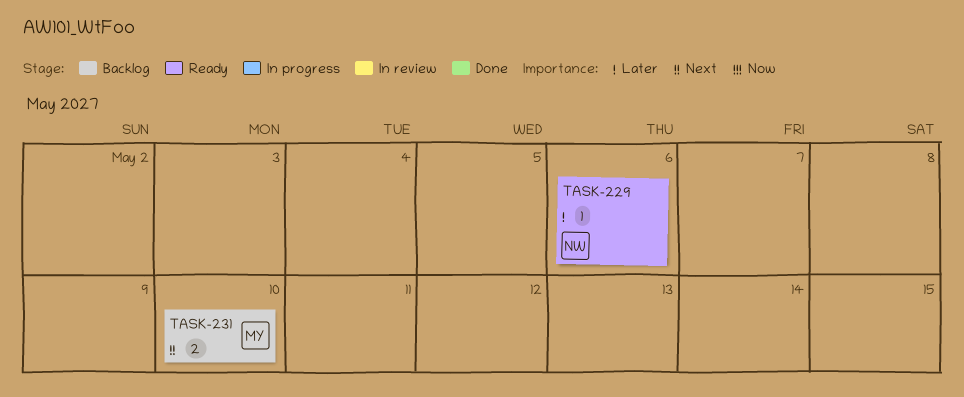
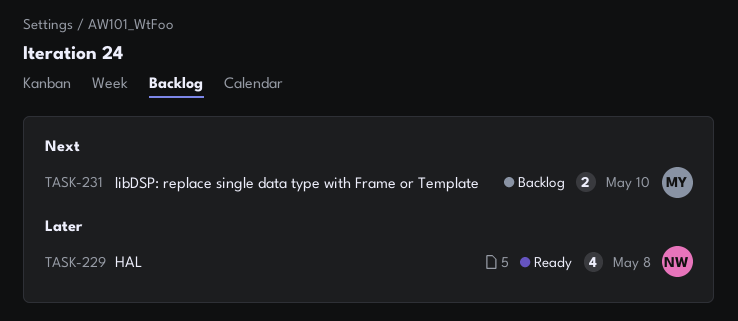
TASK-229, estimate: 1 -> 4
TASK-229, due: May 6 -> May 8

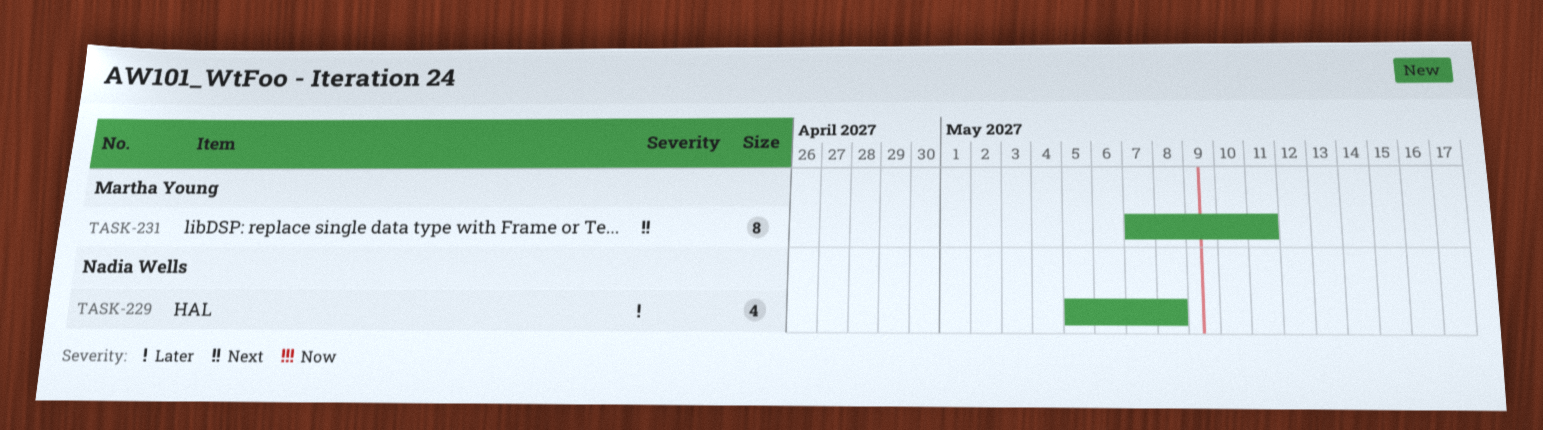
TASK-231, estimate: 2 -> 8
TASK-231, due: May 10 -> May 11

